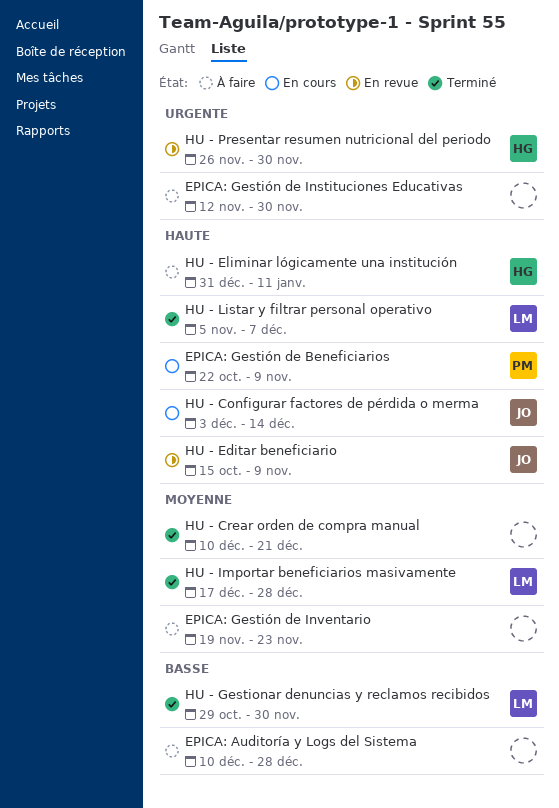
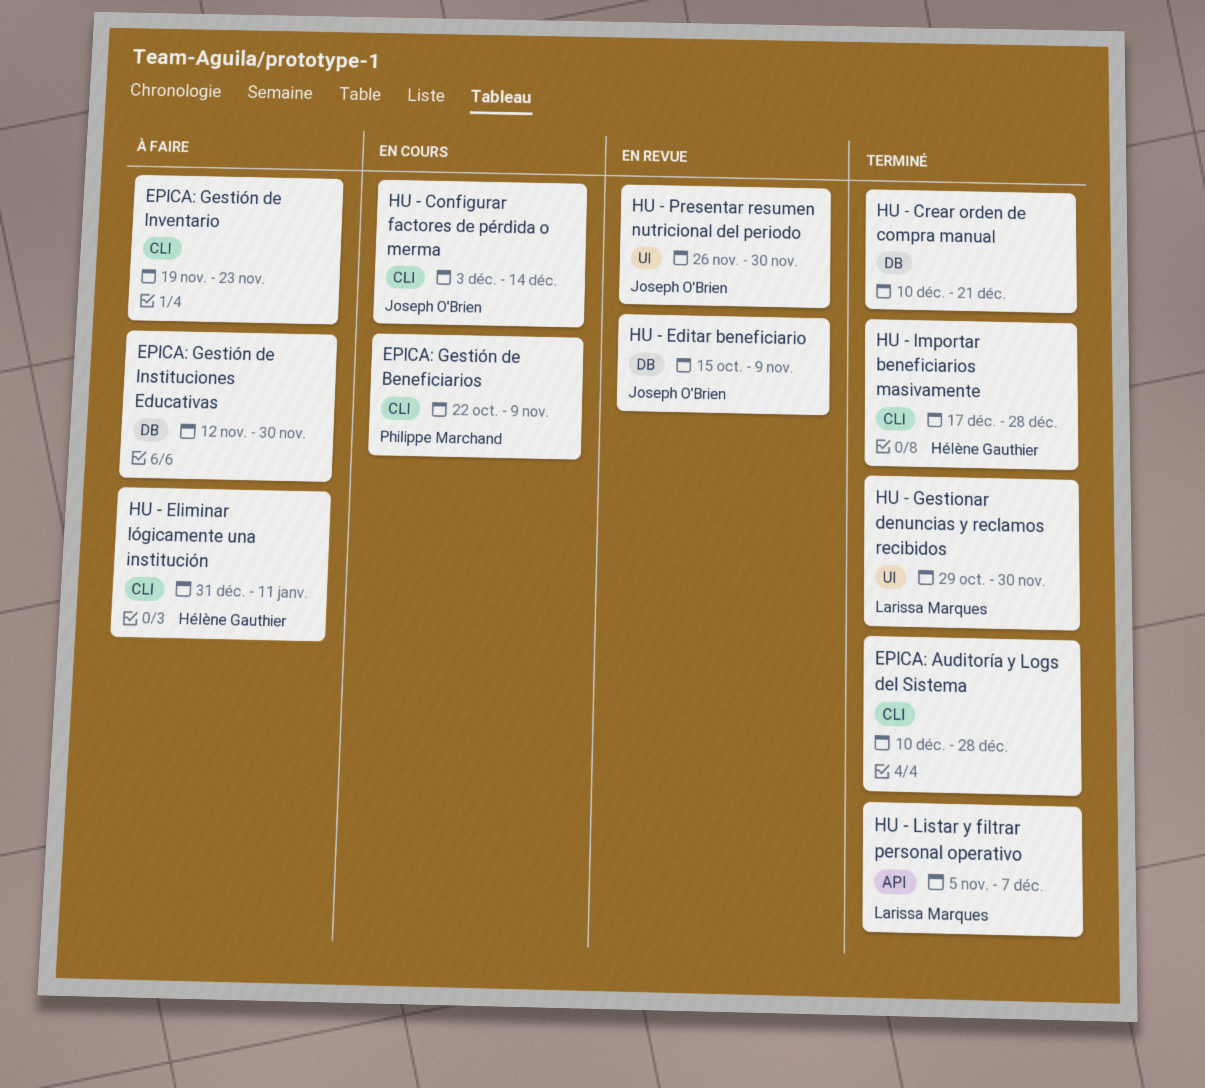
EPICA: Auditoría y Logs del Sistema, status: À faire -> Terminé
HU - Importar beneficiarios masivamente, owner: Larissa Marques -> Hélène Gauthier
HU - Presentar resumen nutricional del periodo, owner: Hélène Gauthier -> Joseph O'Brien

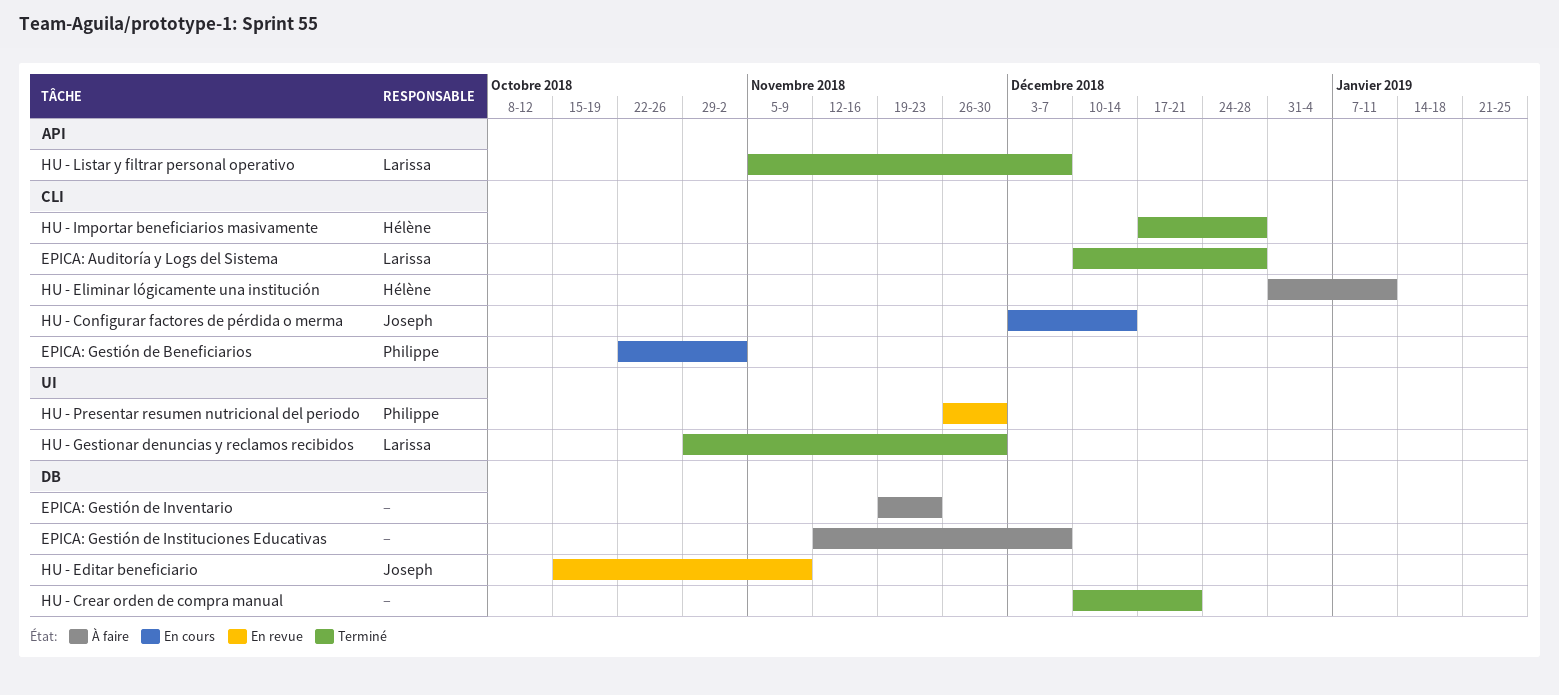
EPICA: Auditoría y Logs del Sistema, owner: none -> Larissa Marques
EPICA: Gestión de Beneficiarios, due: Nov 9 -> Nov 2
EPICA: Gestión de Instituciones Educativas, due: Nov 30 -> Dec 7
EPICA: Gestión de Inventario, label: CLI -> DB
HU - Presentar resumen nutricional del periodo, owner: Joseph O'Brien -> Philippe Marchand

